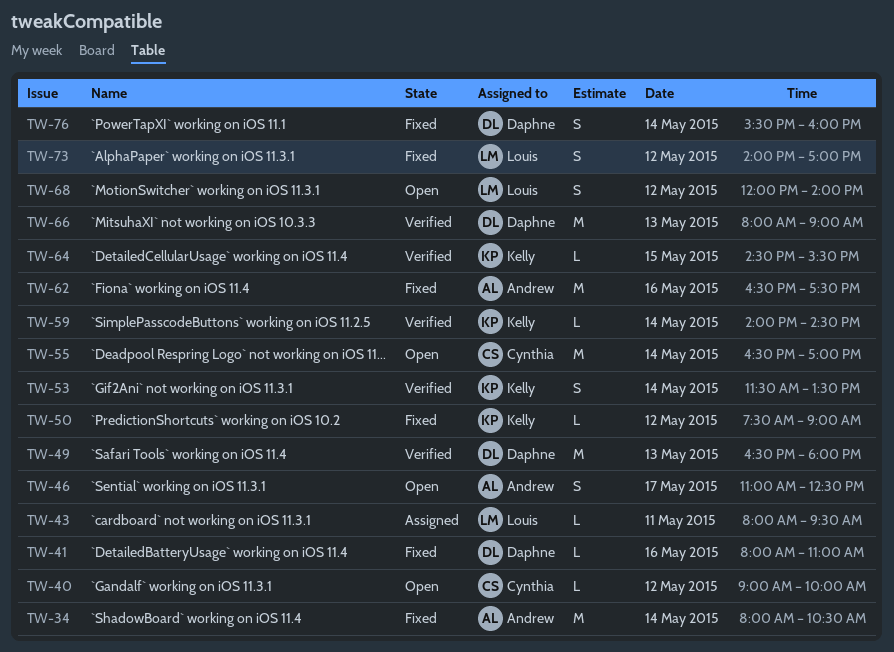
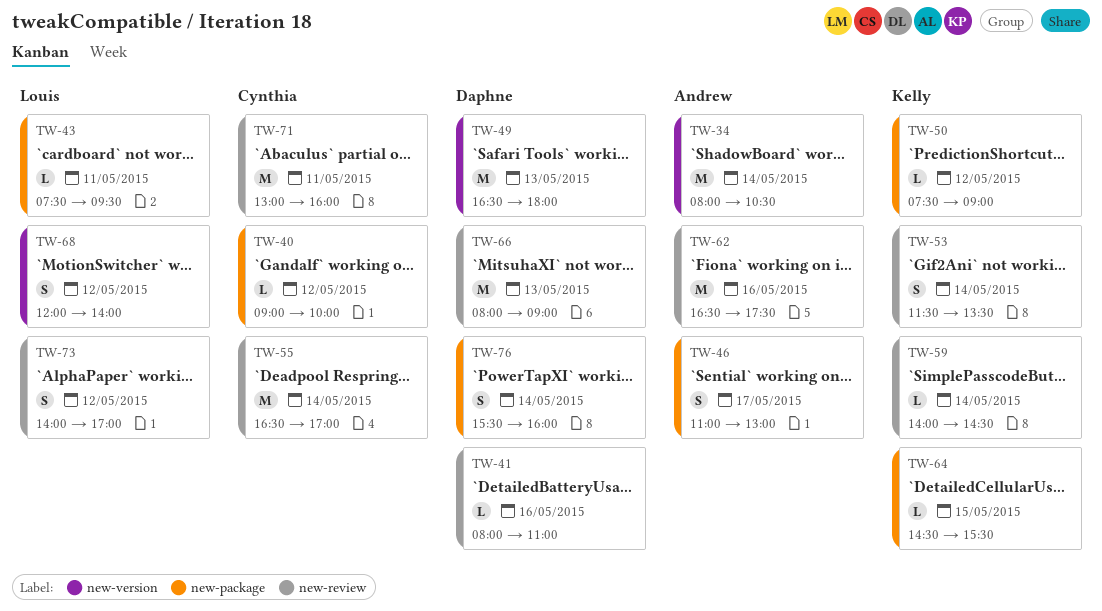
TW-43, begins: 08:00 -> 07:30
TW-46, ends: 12:30 -> 13:00
TW-71: none -> present

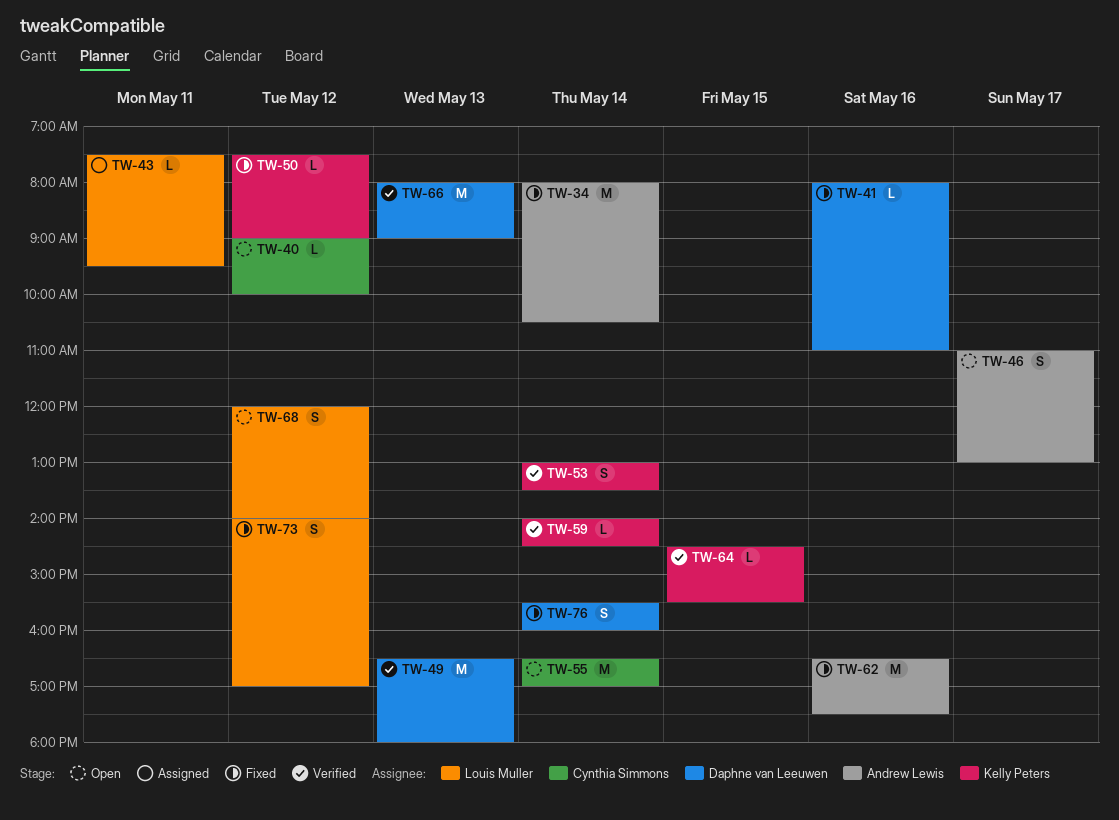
TW-53, begins: 11:30 -> 13:00
TW-71: present -> none

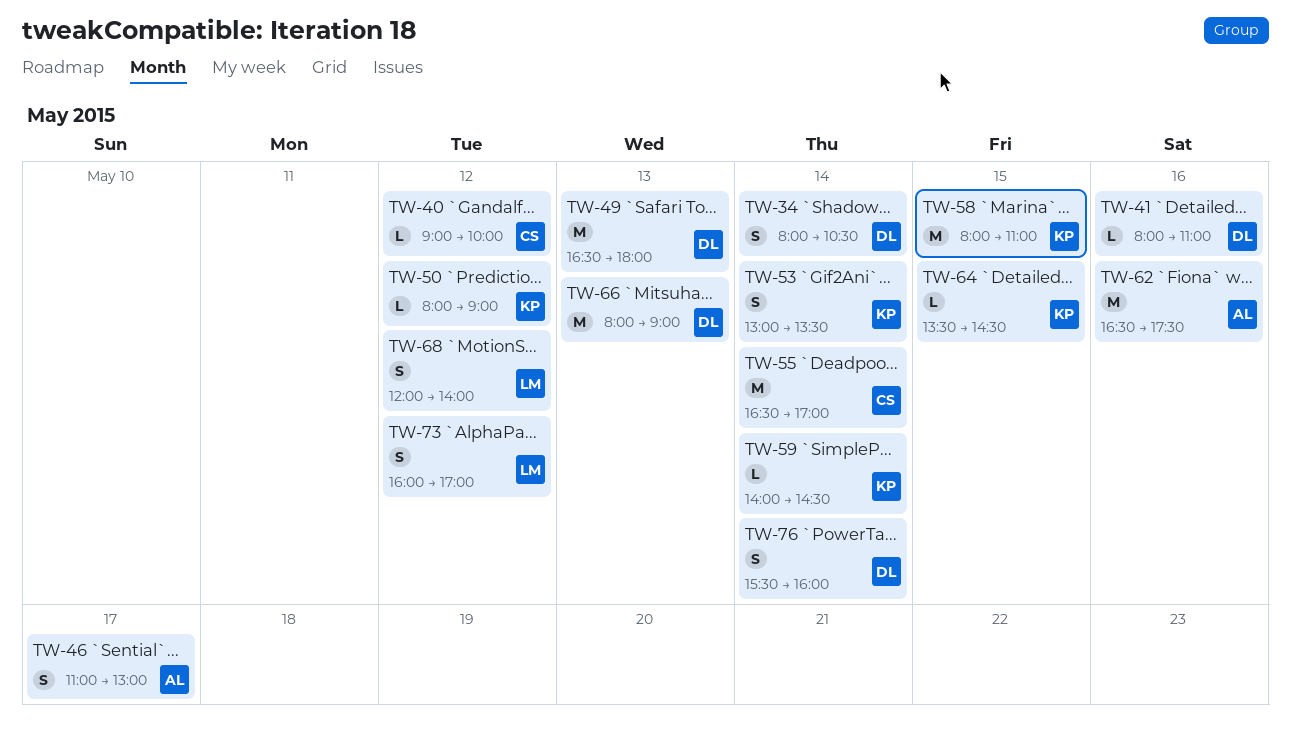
TW-34, owner: Andrew Lewis -> Daphne van Leeuwen
TW-34, estimate: M -> S
TW-43: present -> none
TW-50, begins: 07:30 -> 08:00
TW-58: none -> present
TW-64, begins: 14:30 -> 13:30
TW-64, ends: 15:30 -> 14:30
TW-73, begins: 14:00 -> 16:00

